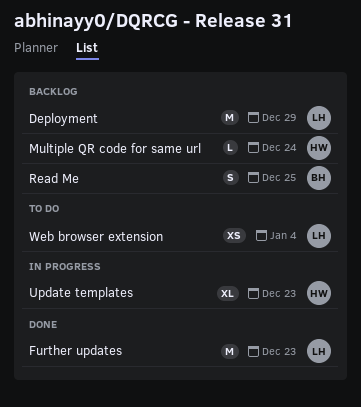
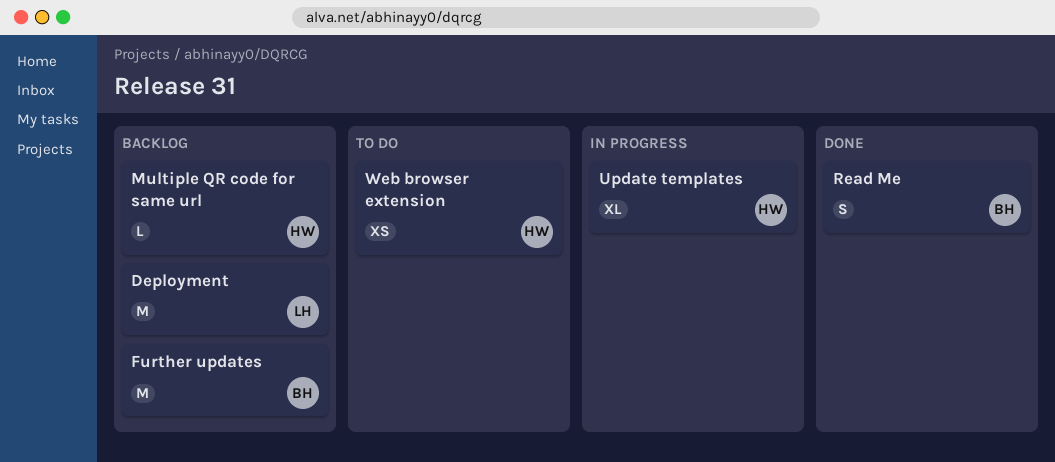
Further updates, status: Done -> Backlog
Further updates, owner: LH -> BH
Read Me, status: Backlog -> Done
Web browser extension, owner: LH -> HW

